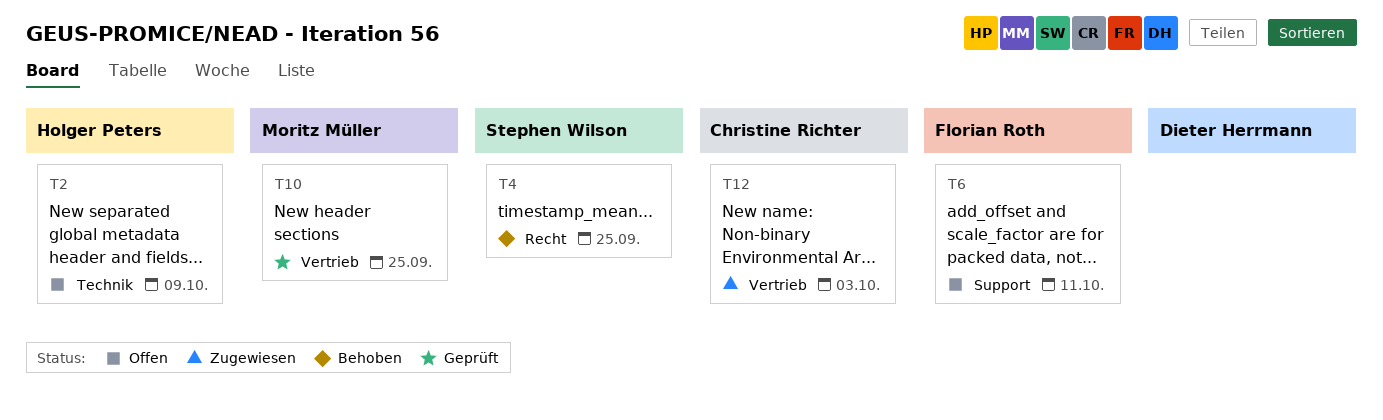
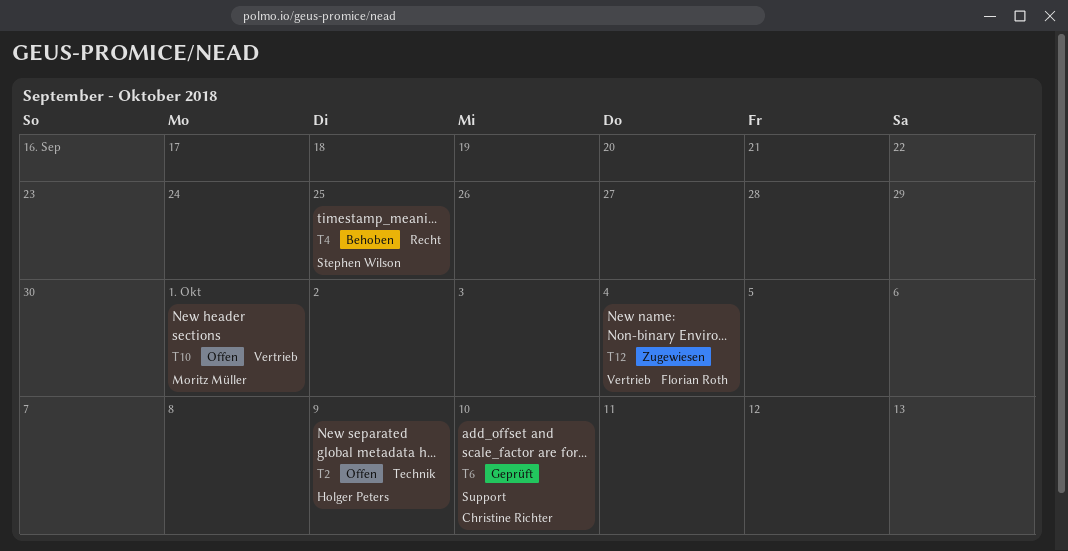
T6, status: Offen -> Geprüft
T6, owner: Florian Roth -> Christine Richter
T6, due: Oct 11 -> Oct 10
T10, status: Geprüft -> Offen
T10, due: Sep 25 -> Oct 1
T12, owner: Christine Richter -> Florian Roth
T12, due: Oct 3 -> Oct 4

